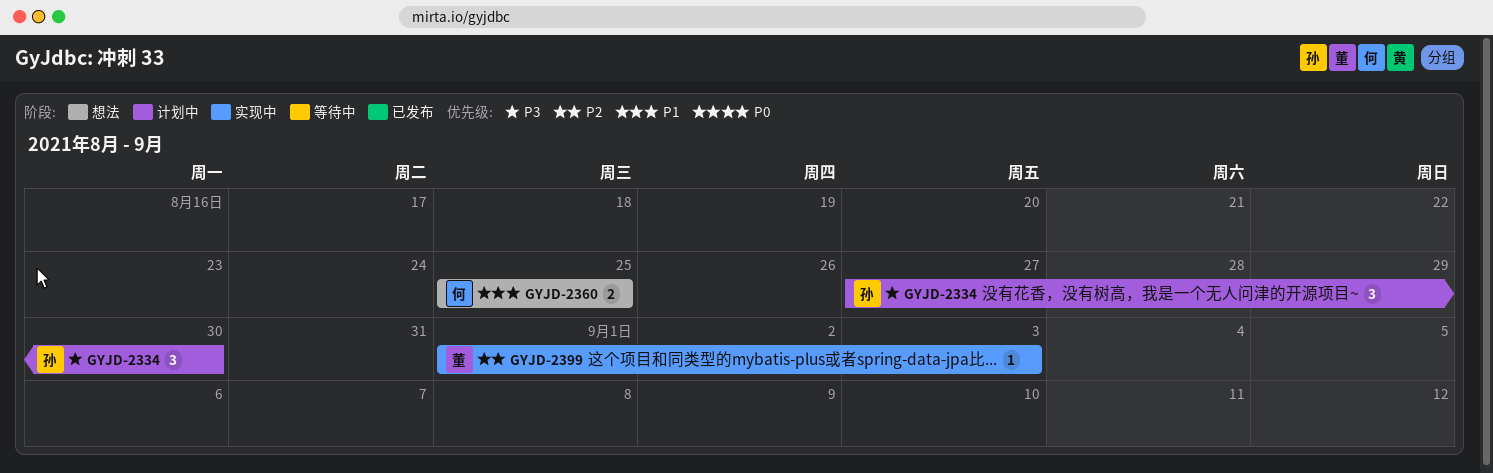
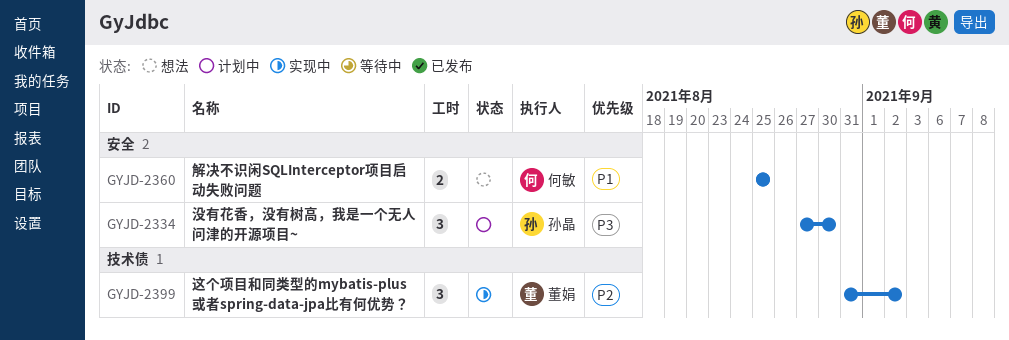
GYJD-2399, estimate: 1 -> 3
GYJD-2399, start: Sep 1 -> Aug 31
GYJD-2399, due: Sep 3 -> Sep 2

